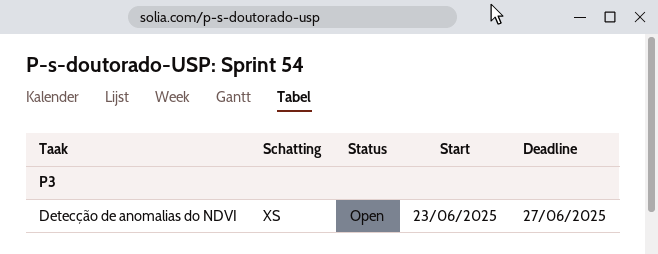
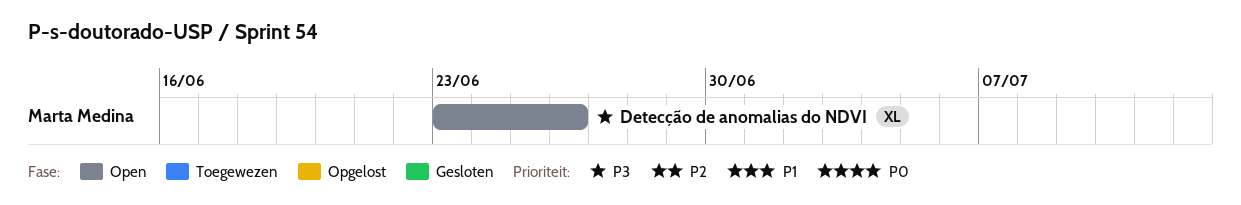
Detecção de anomalias do NDVI, estimate: XS -> XL
Detecção de anomalias do NDVI, due: Jun 27 -> Jun 26

